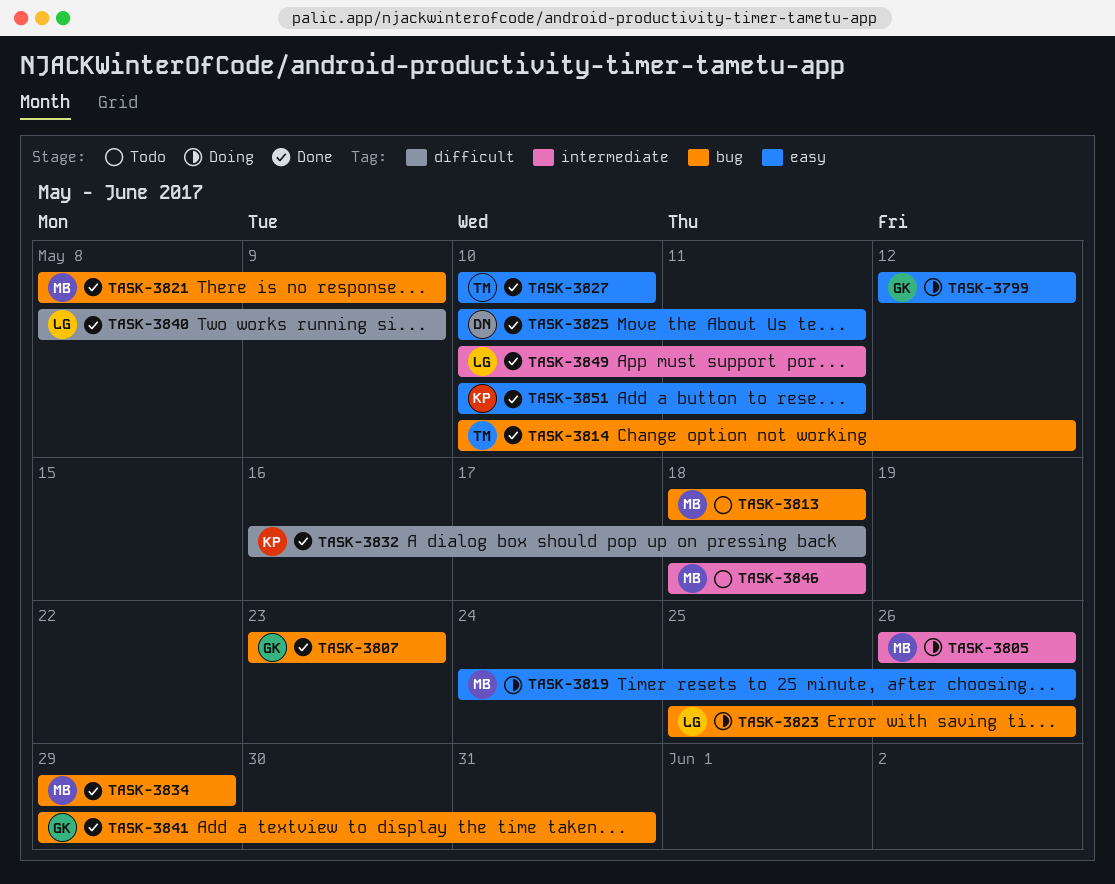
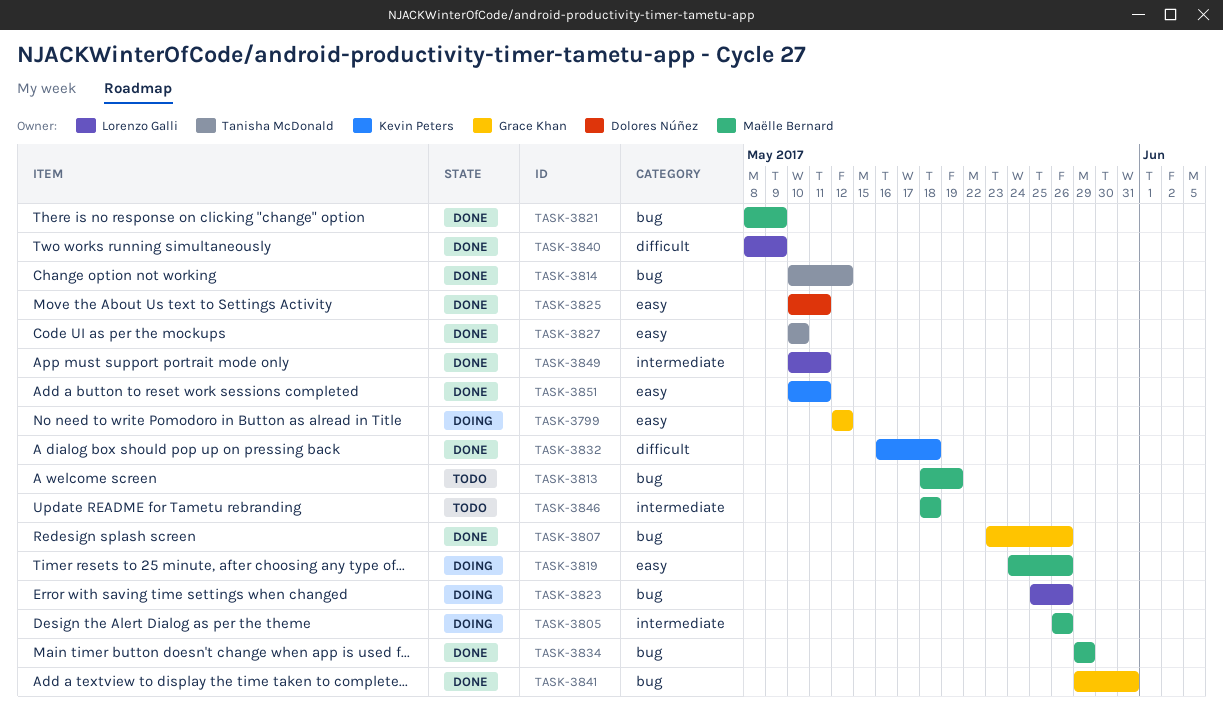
TASK-3807, due: May 23 -> May 26
TASK-3813, due: May 18 -> May 19

